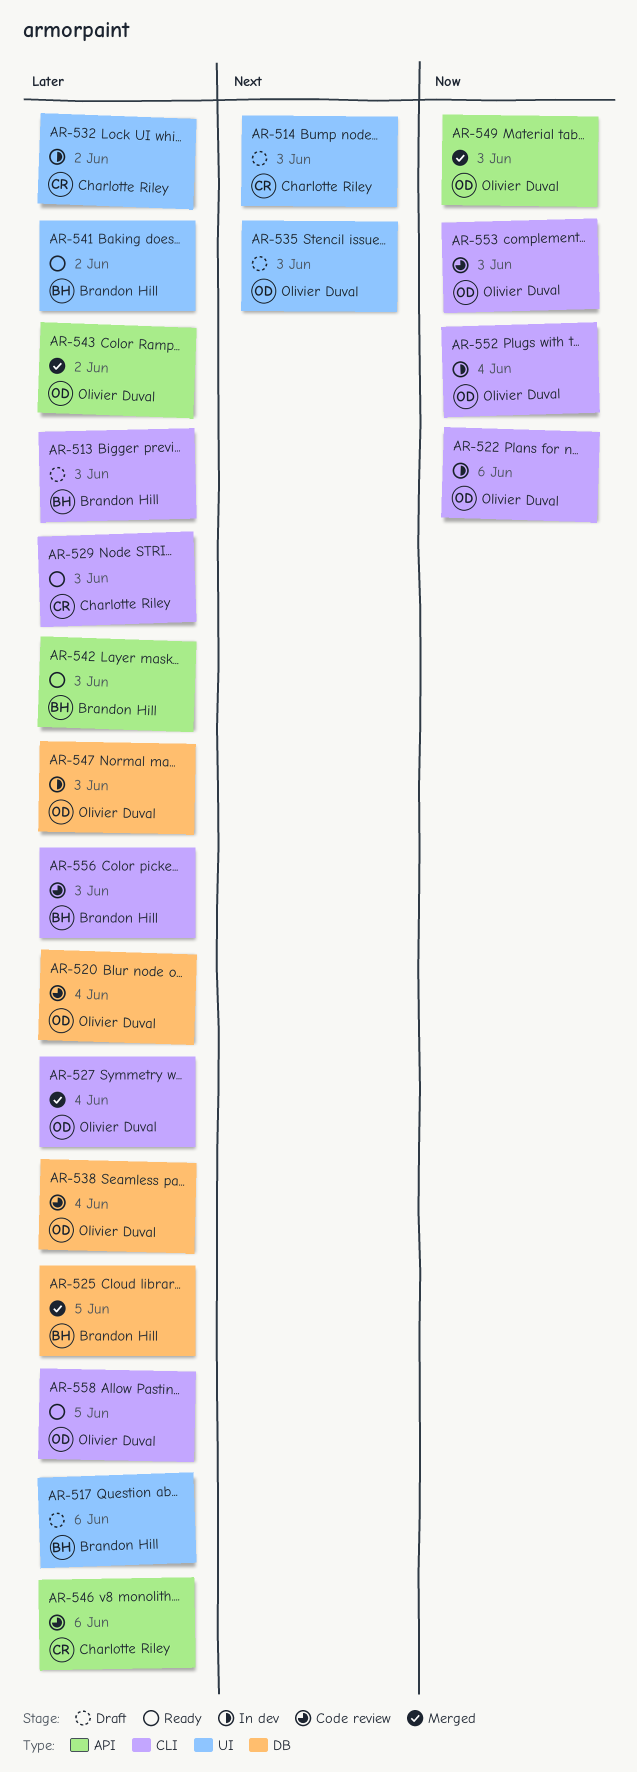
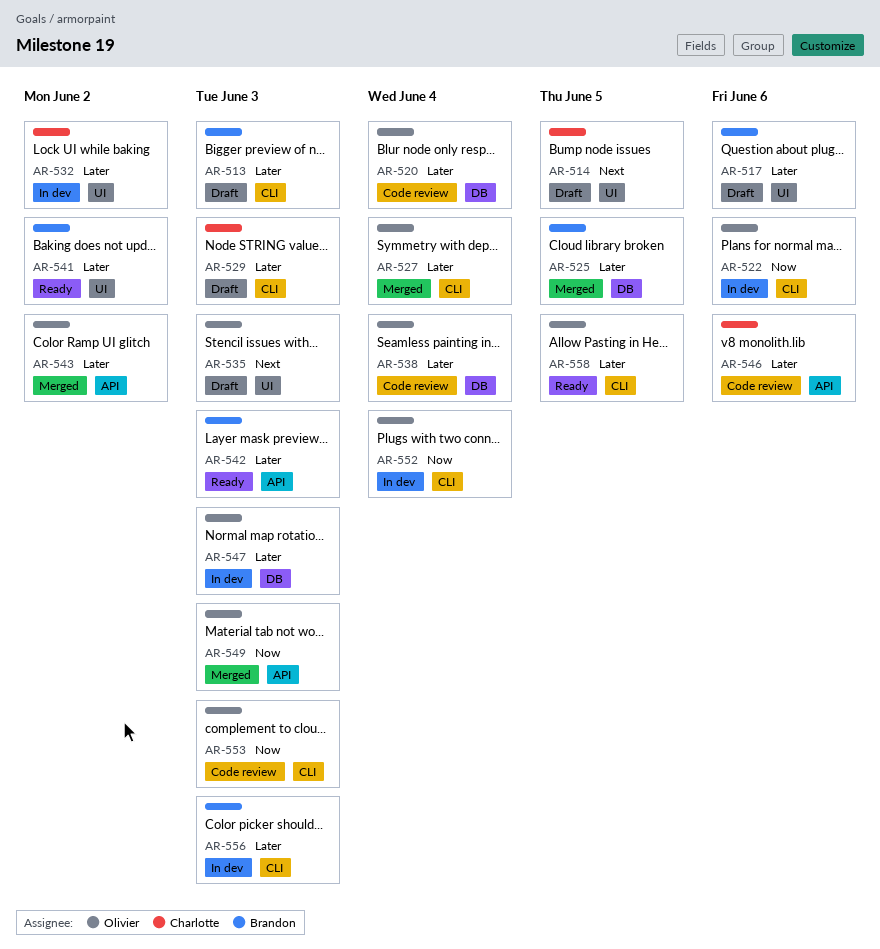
AR-514, due: Jun 3 -> Jun 5
AR-529, status: Ready -> Draft
AR-556, status: Code review -> In dev

